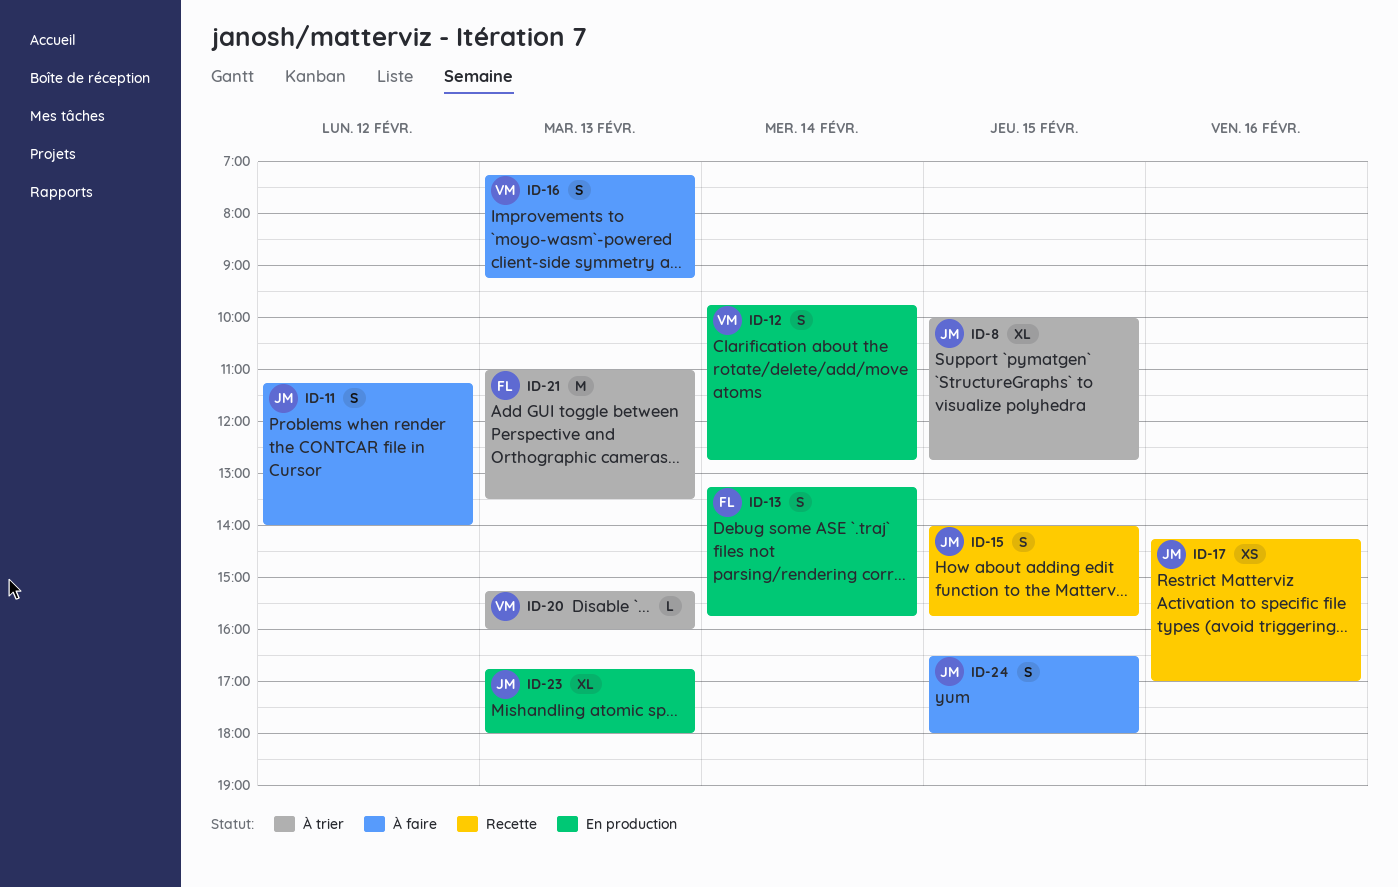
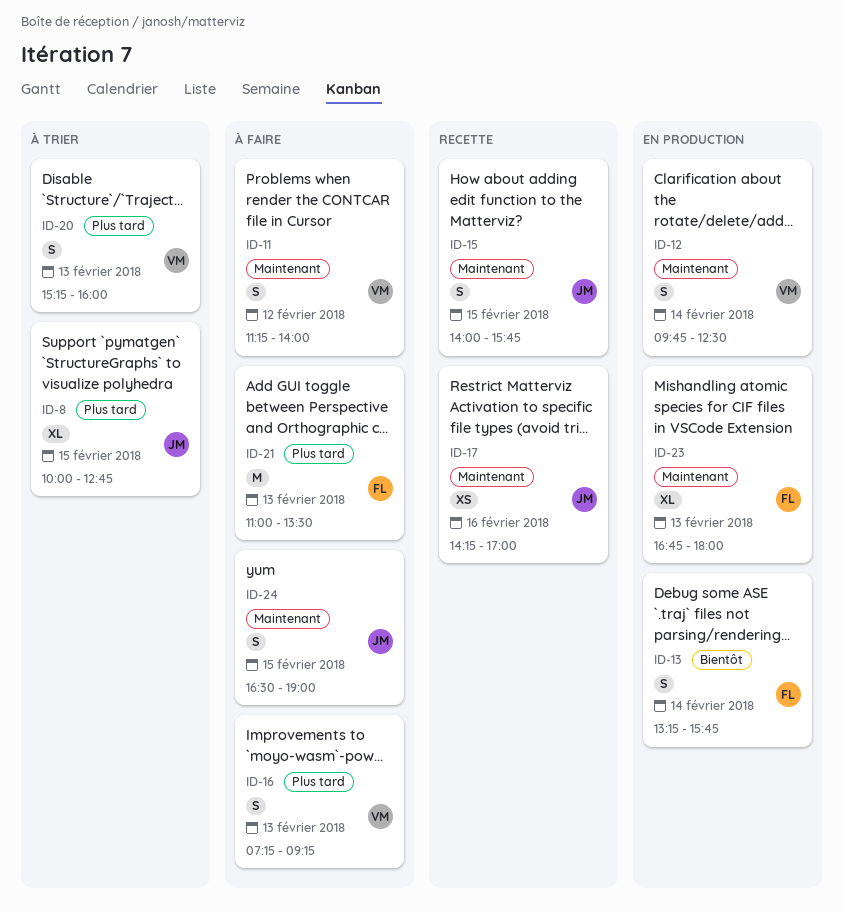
ID-11, owner: JM -> VM
ID-12, ends: 12:45 -> 12:30
ID-20, estimate: L -> S
ID-21, status: À trier -> À faire
ID-23, owner: JM -> FL
ID-24, ends: 18:00 -> 19:00

